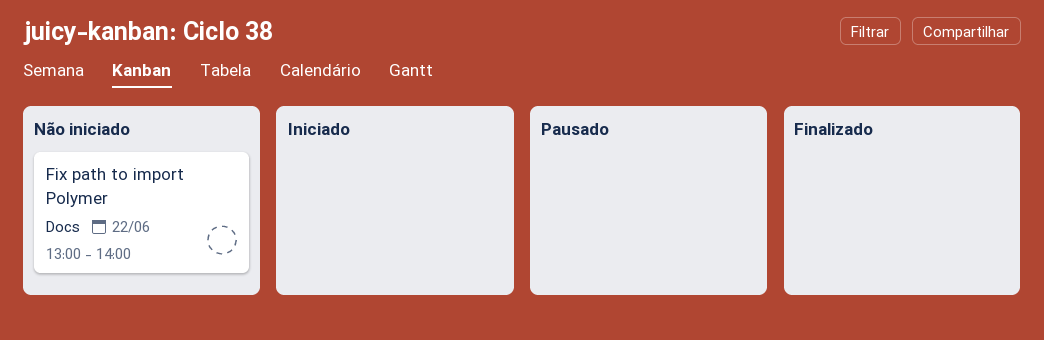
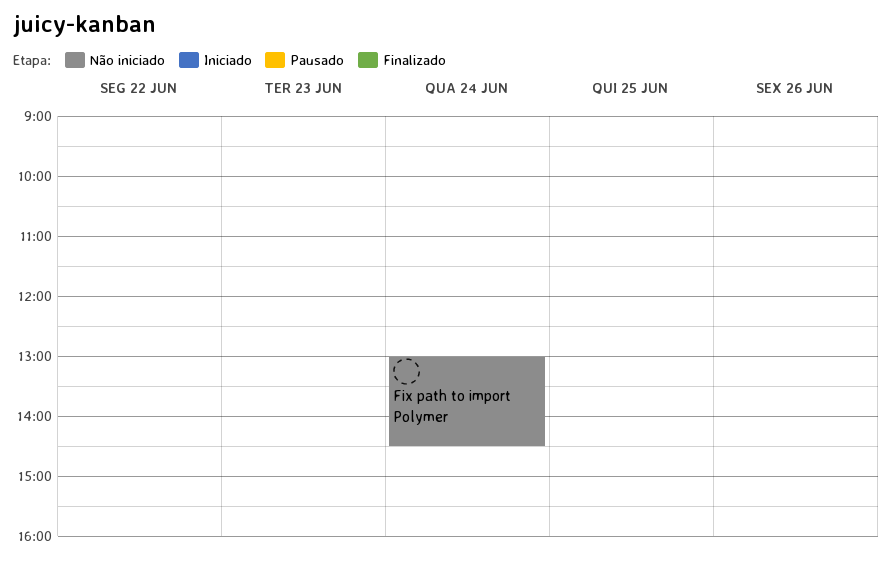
Fix path to import Polymer, day: Jun 22 -> Jun 24
Fix path to import Polymer, ends: 14:00 -> 14:30

